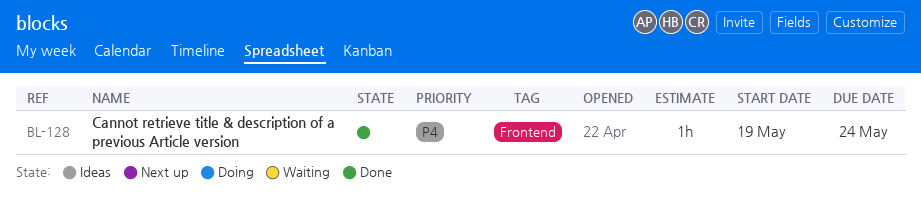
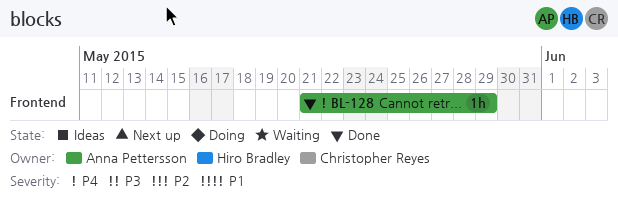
BL-128, start: May 19 -> May 21
BL-128, due: May 24 -> May 29

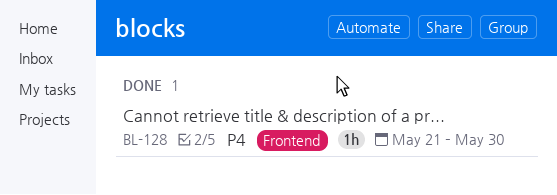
BL-128, due: May 29 -> May 30

